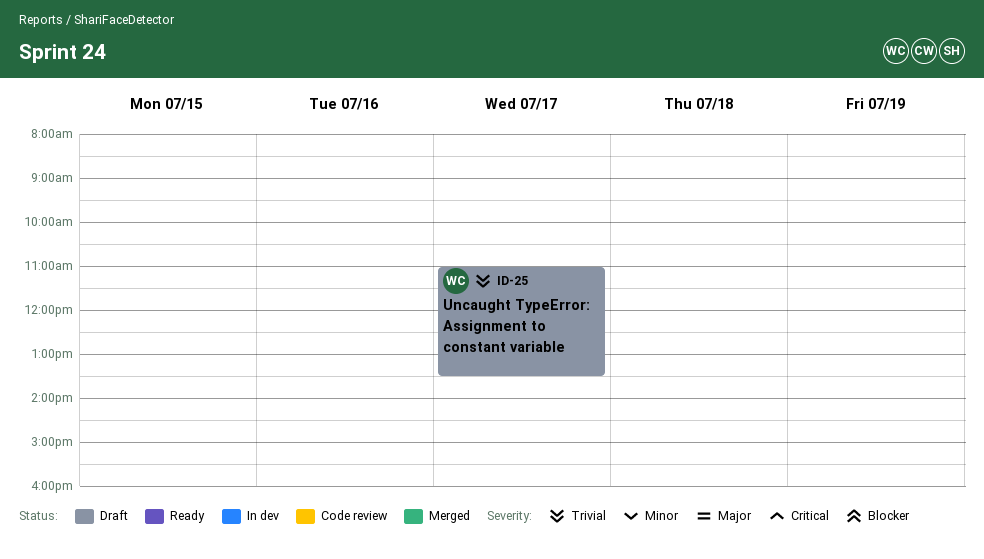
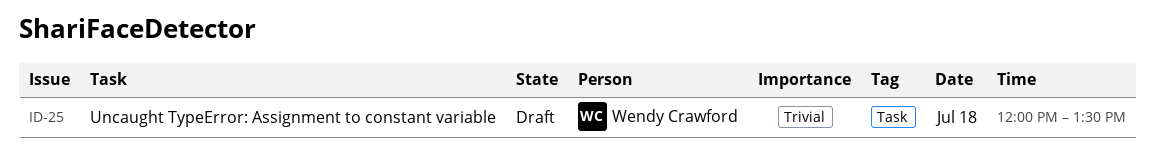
ID-25, day: Jul 17 -> Jul 18
ID-25, begins: 11:00 -> 12:00

